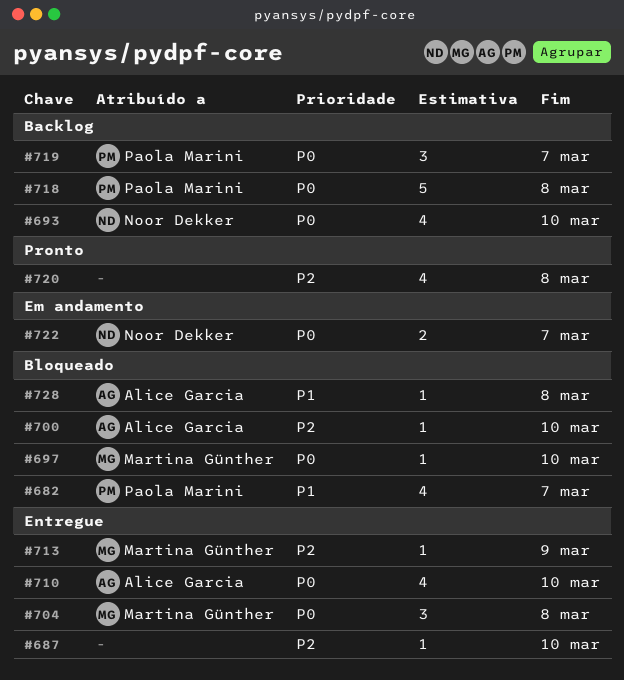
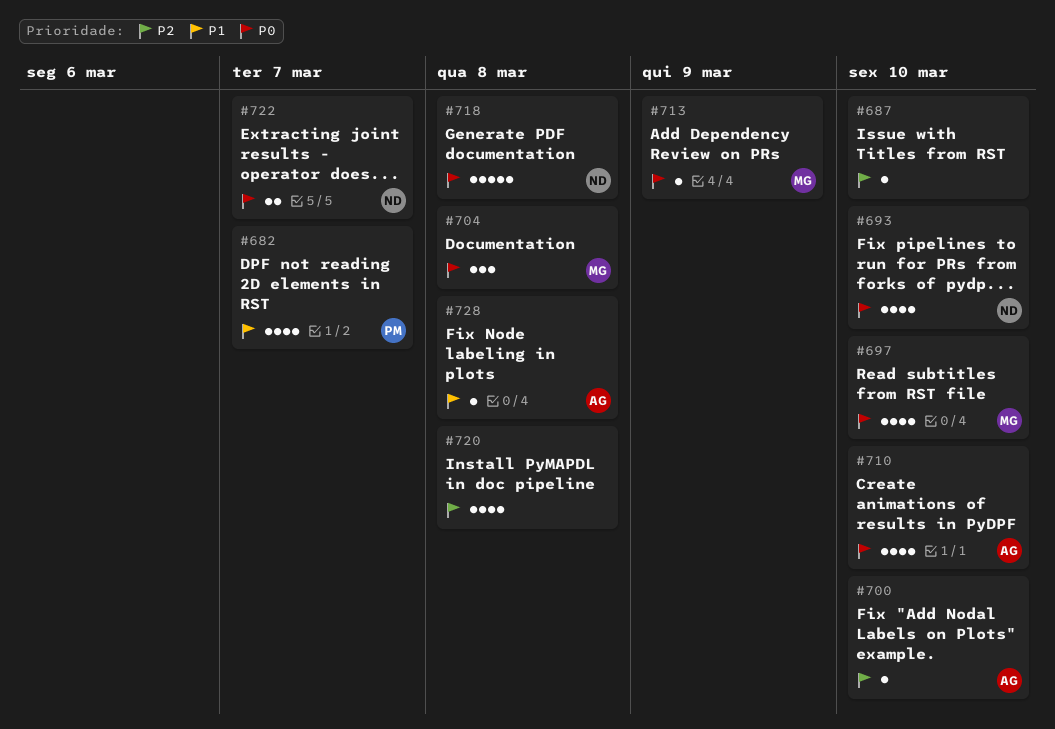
#697, estimate: 1 -> 4
#713, priority: P2 -> P0
#718, owner: Paola Marini -> Noor Dekker
#719: present -> none

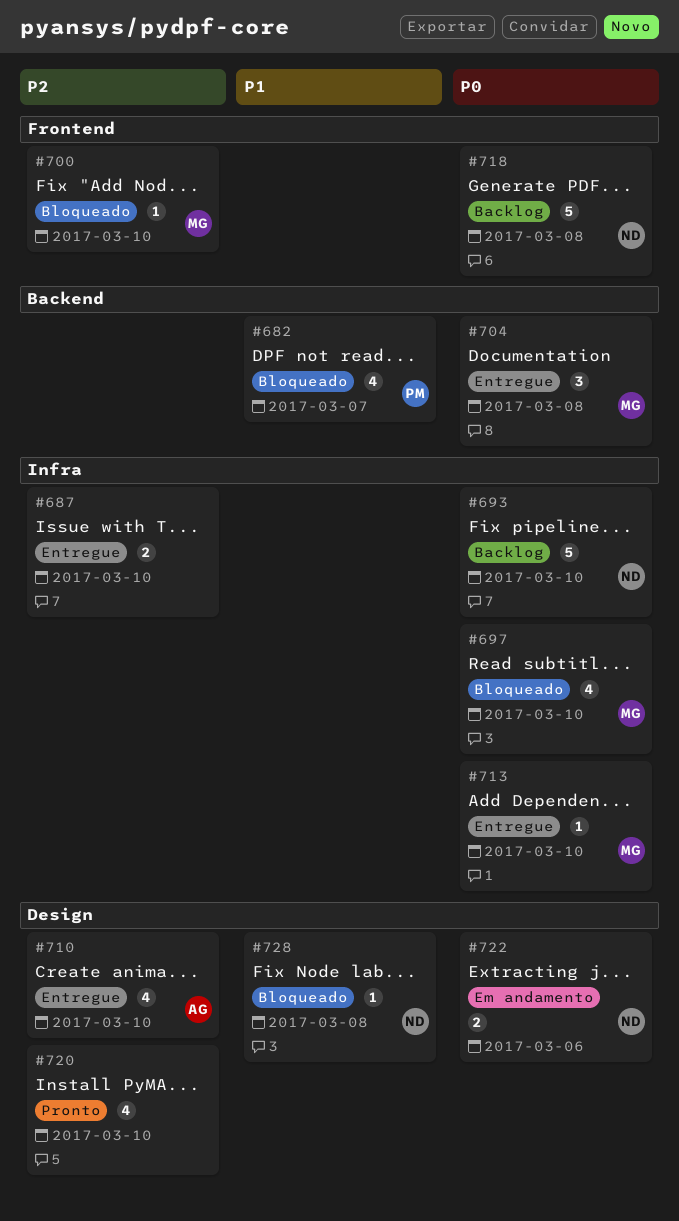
#687, estimate: 1 -> 2
#693, estimate: 4 -> 5
#700, owner: AG -> MG
#710, priority: P0 -> P2
#713, due: Mar 9 -> Mar 10
#720, due: Mar 8 -> Mar 10
#722, due: Mar 7 -> Mar 6
#728, owner: AG -> ND

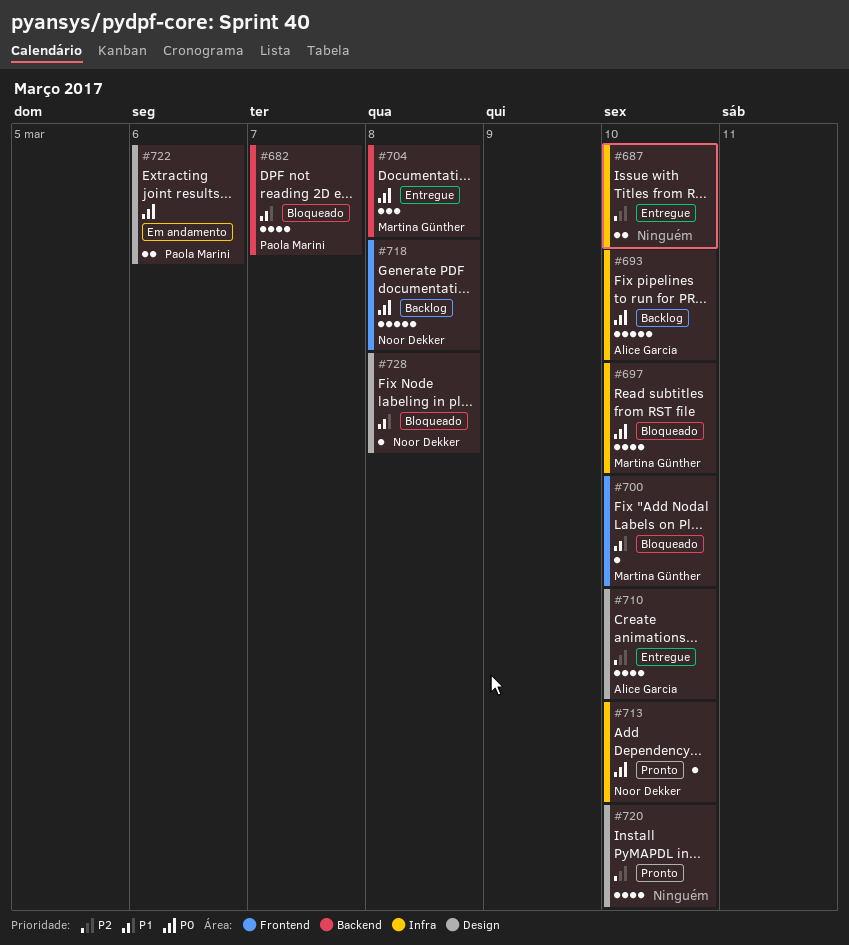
#693, owner: Noor Dekker -> Alice Garcia
#700, priority: P2 -> P1
#713, status: Entregue -> Pronto
#713, owner: Martina Günther -> Noor Dekker
#722, owner: Noor Dekker -> Paola Marini

